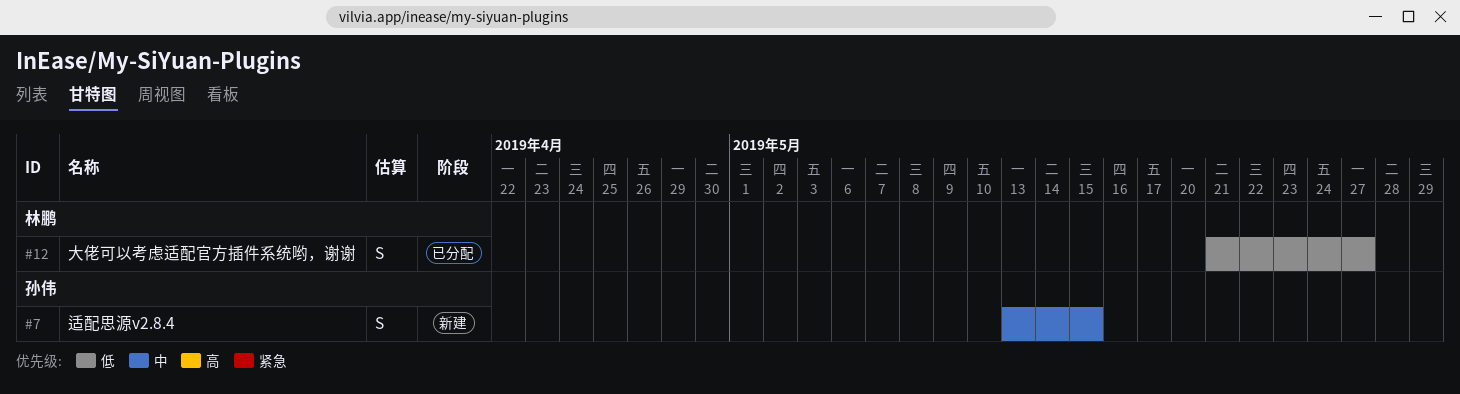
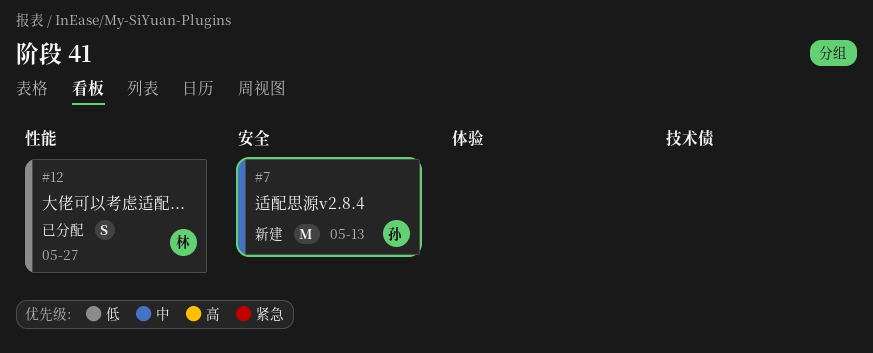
#7, estimate: S -> M
#7, due: May 15 -> May 13

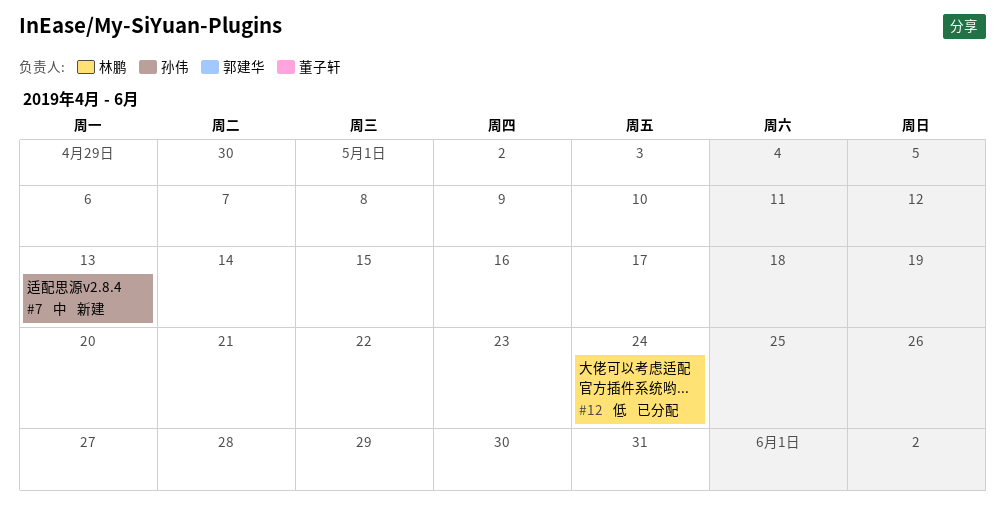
#12, due: May 27 -> May 24

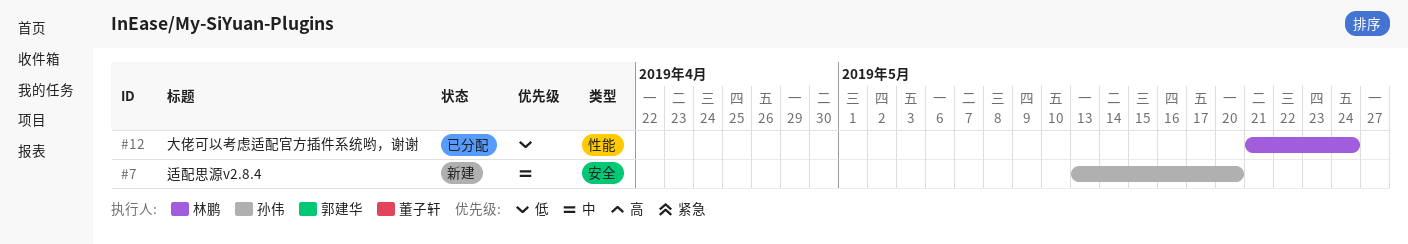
#7, due: May 13 -> May 20

